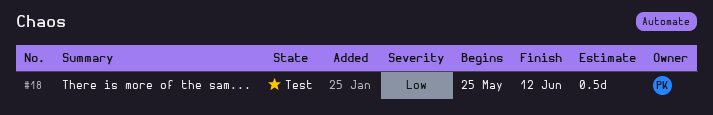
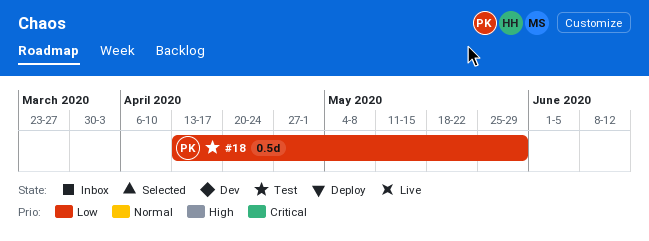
#18, start: May 25 -> Apr 13
#18, due: Jun 12 -> May 29

